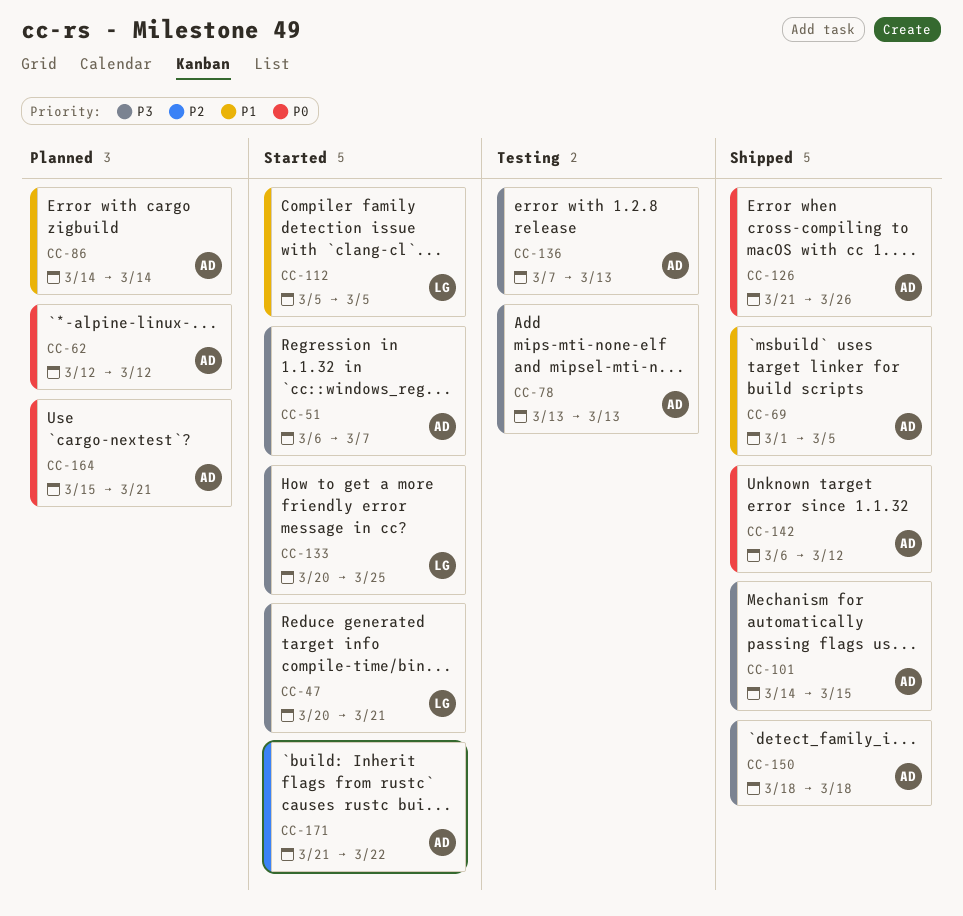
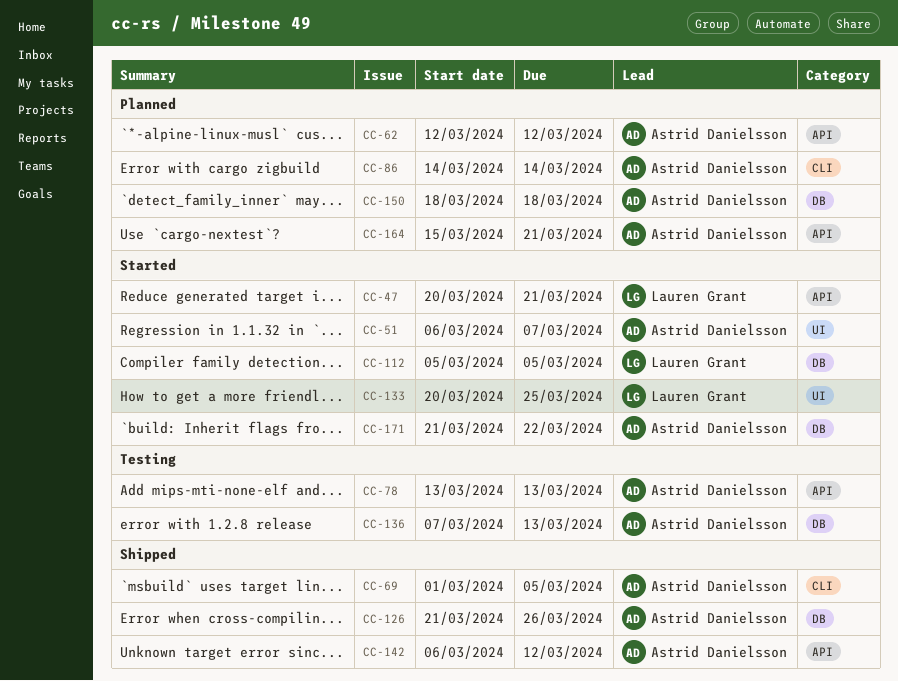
CC-101: present -> none
CC-150, status: Shipped -> Planned

